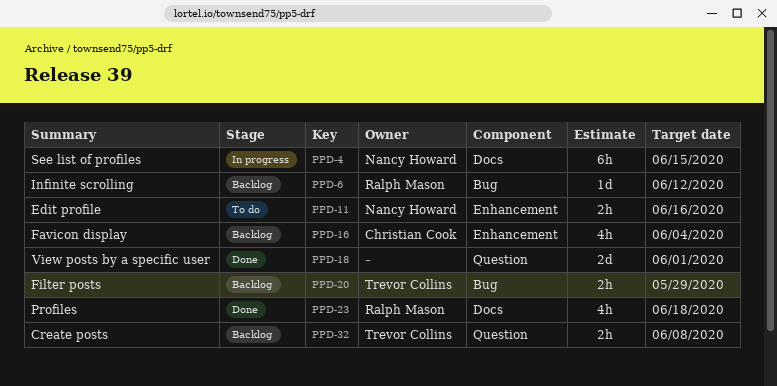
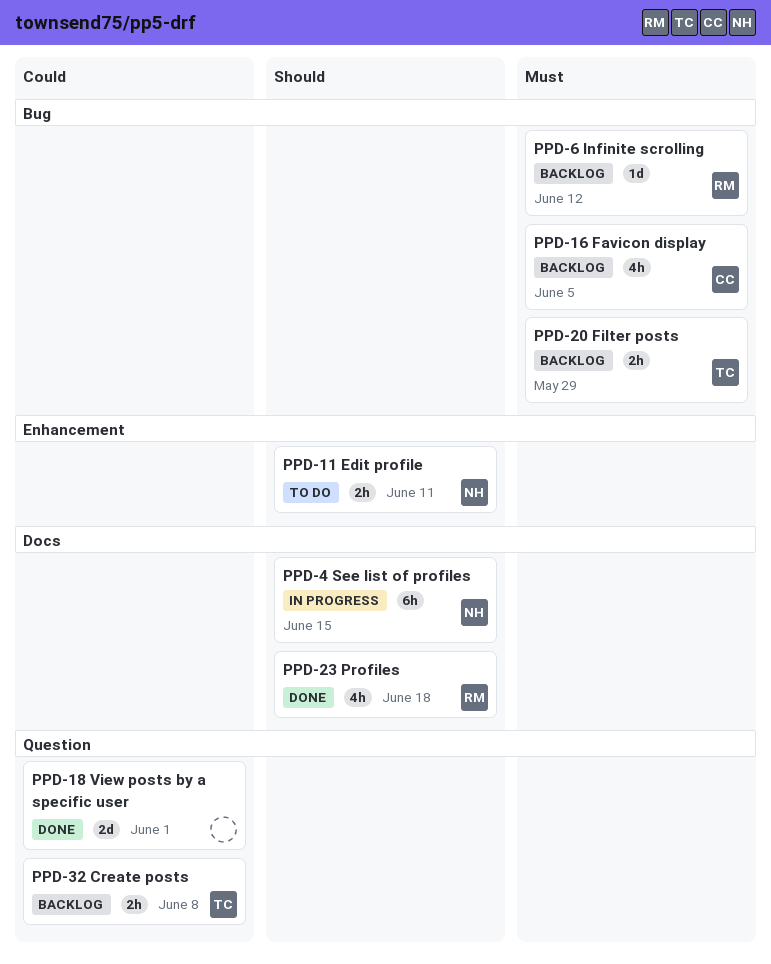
PPD-11, due: Jun 16 -> Jun 11
PPD-16, label: Enhancement -> Bug
PPD-16, due: Jun 4 -> Jun 5

